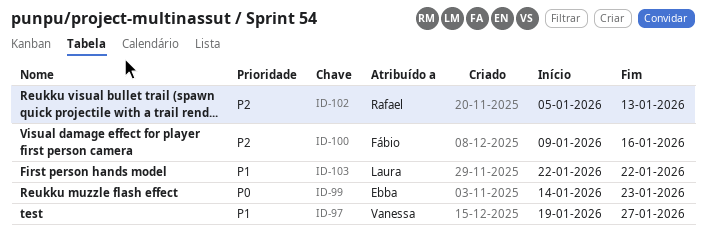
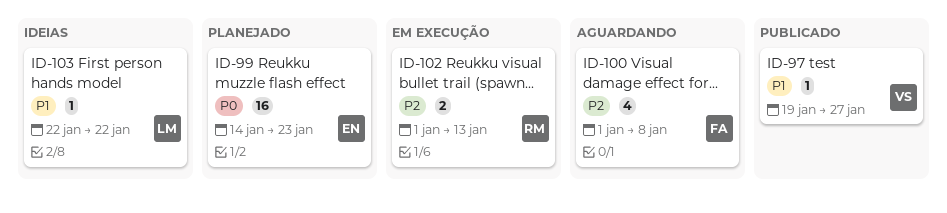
ID-100, start: Jan 9 -> Jan 1
ID-100, due: Jan 16 -> Jan 8
ID-102, start: Jan 5 -> Jan 1

